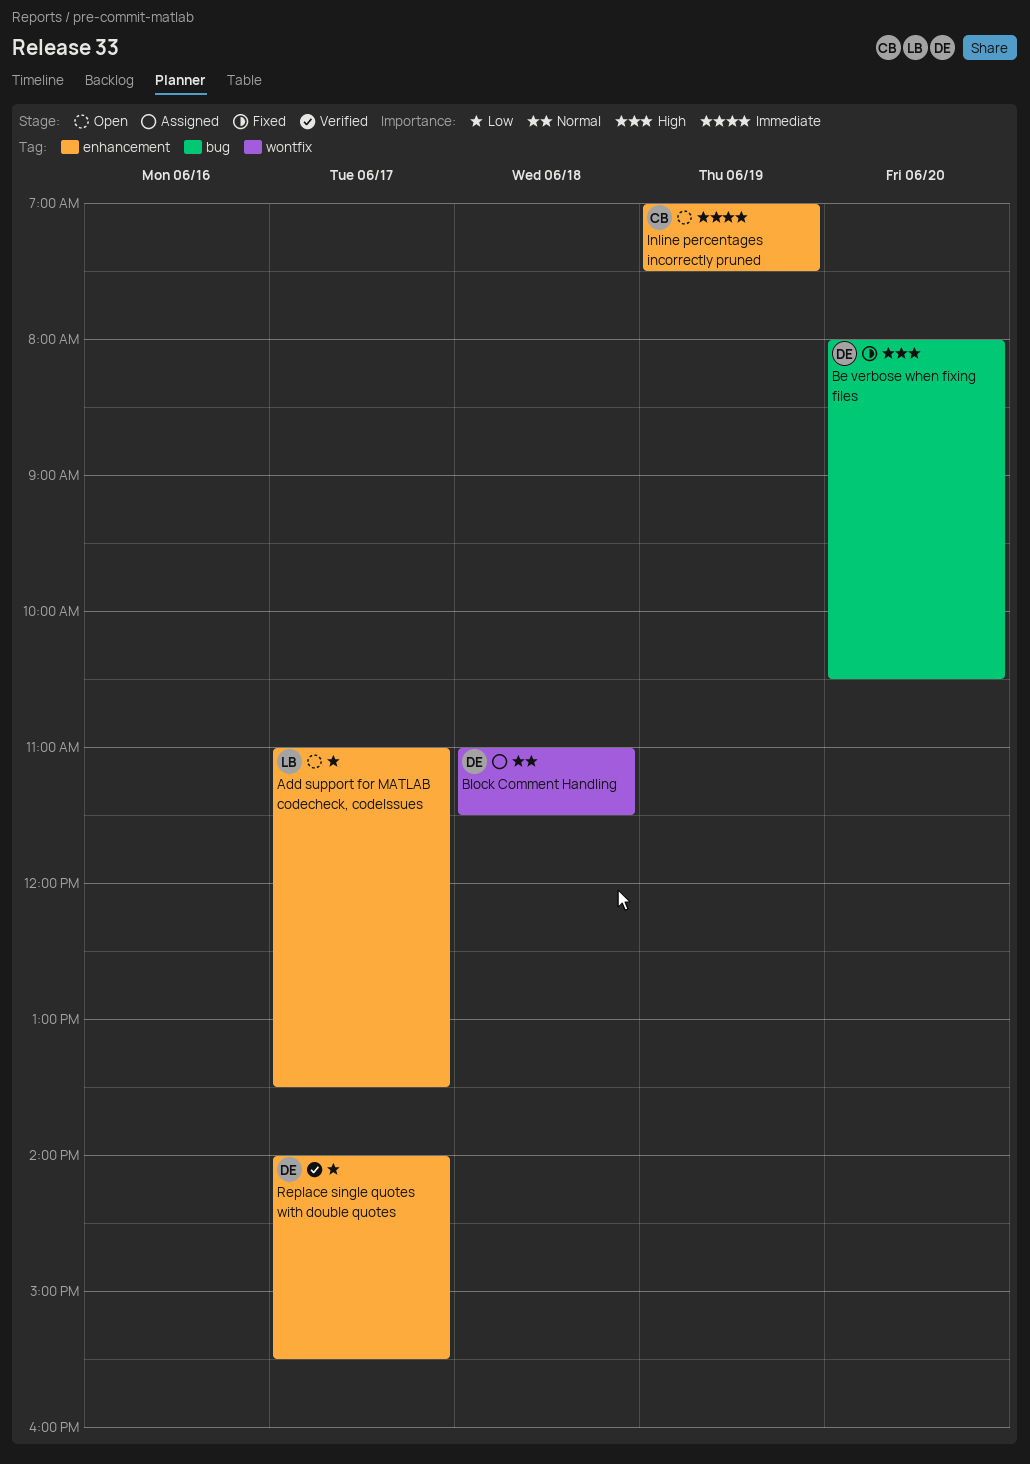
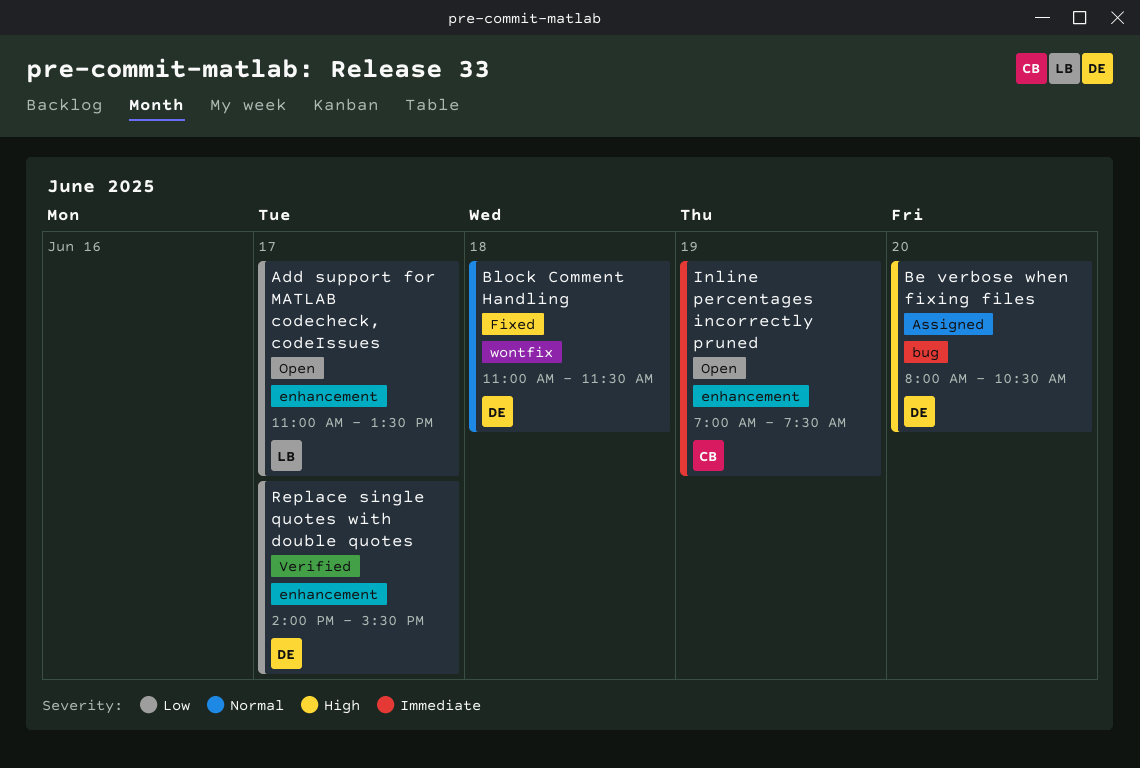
Be verbose when fixing files, status: Fixed -> Assigned
Block Comment Handling, status: Assigned -> Fixed

